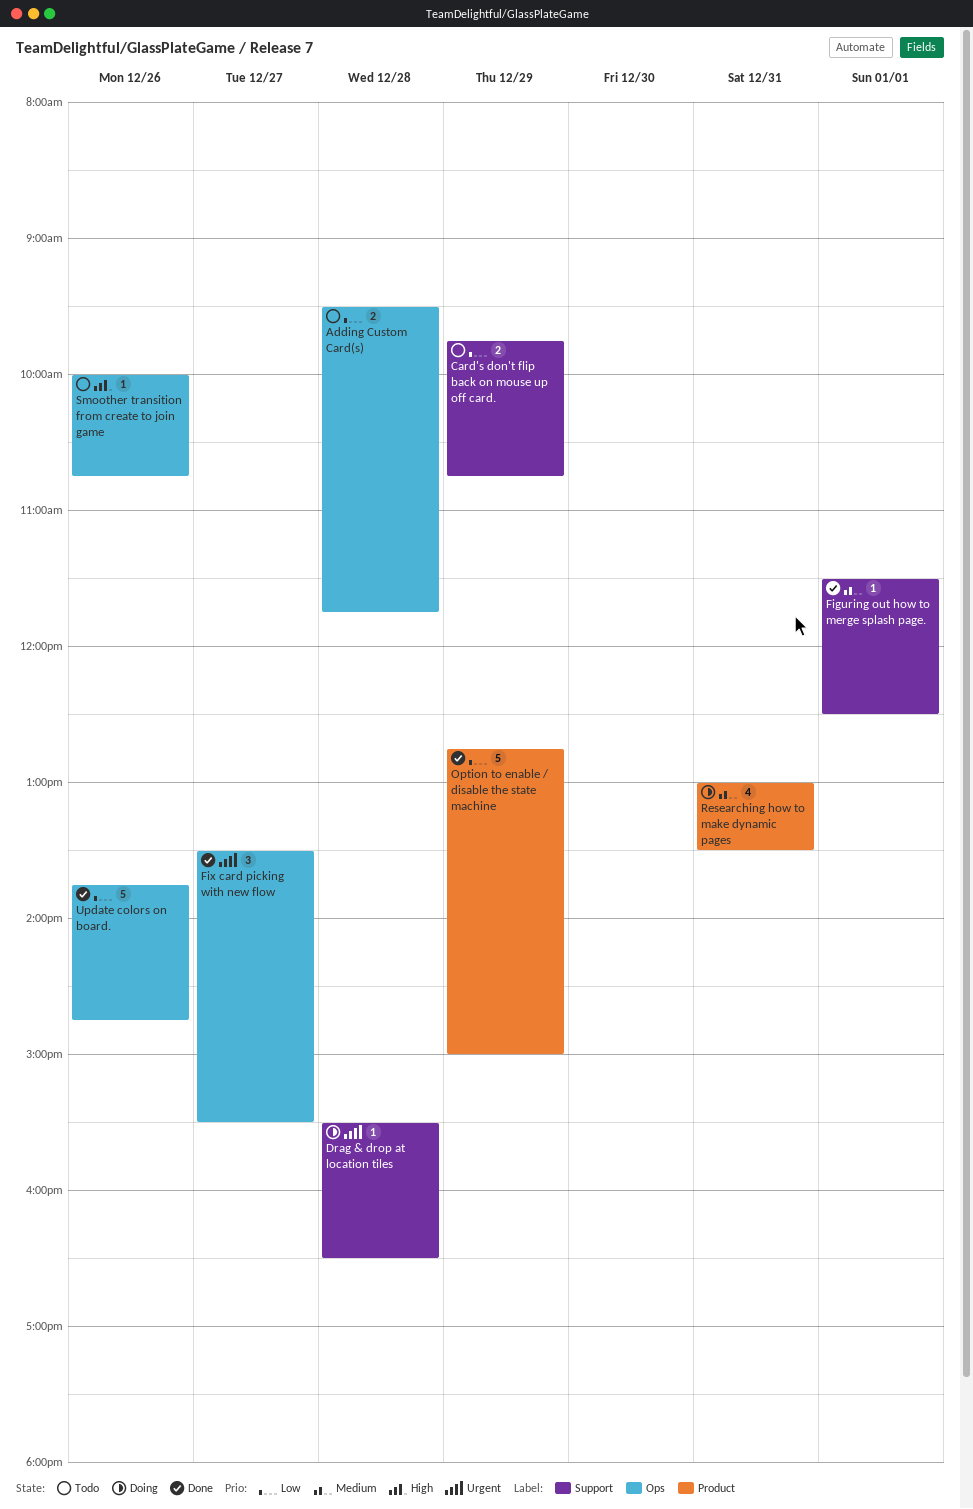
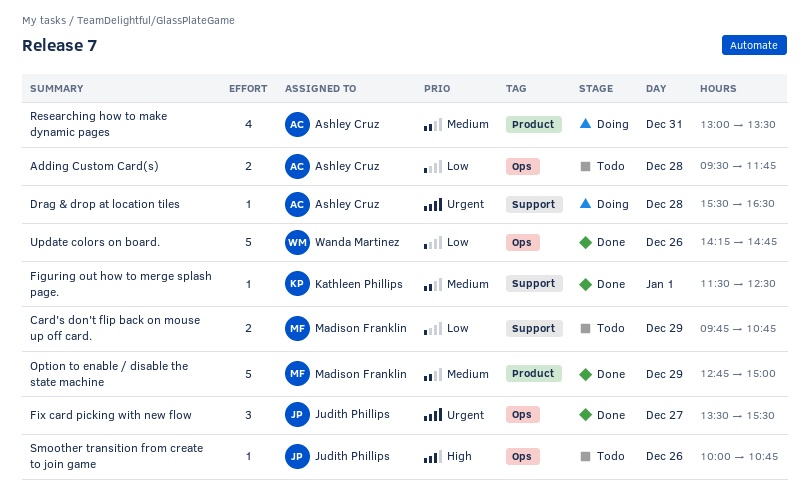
Option to enable / disable the state machine, priority: Low -> Medium
Update colors on board., begins: 13:45 -> 14:15

